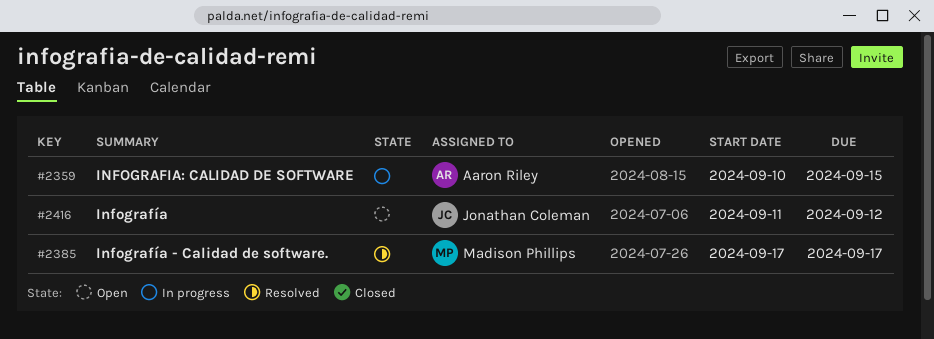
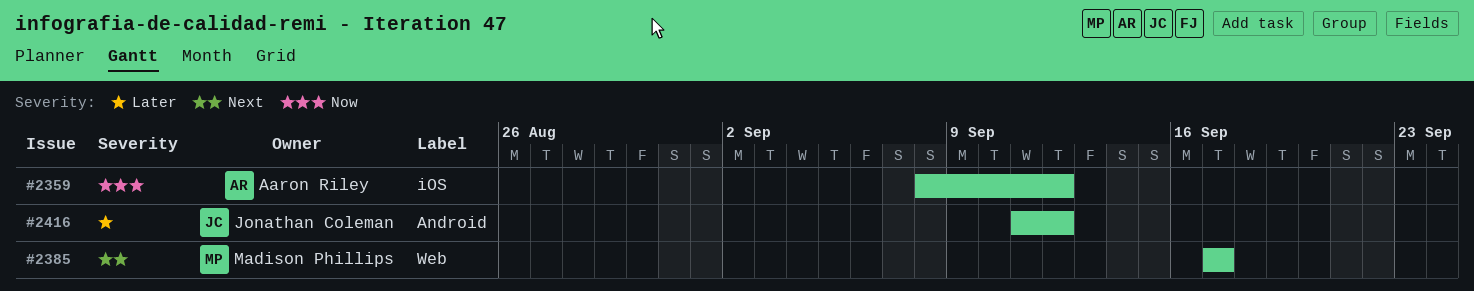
#2359, start: Sep 10 -> Sep 8
#2359, due: Sep 15 -> Sep 12

